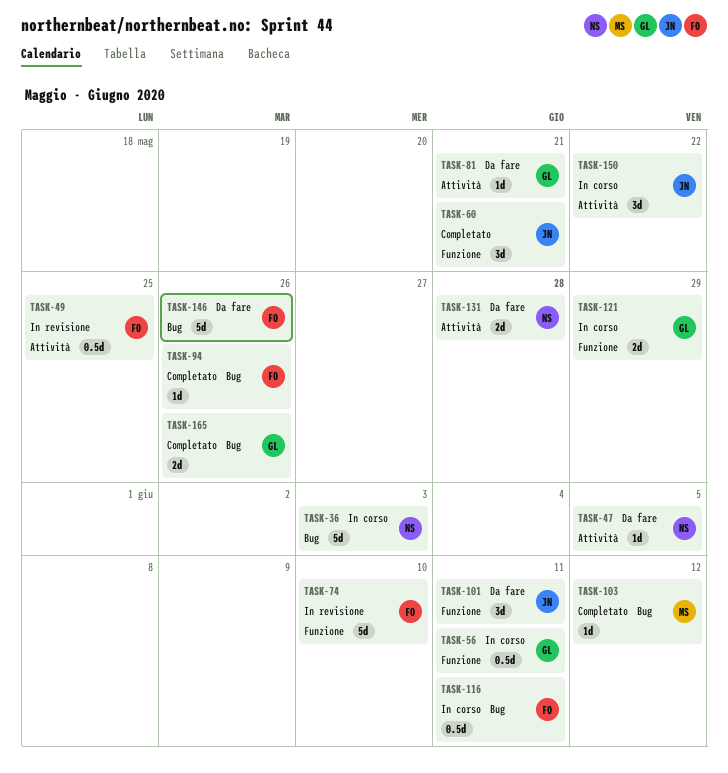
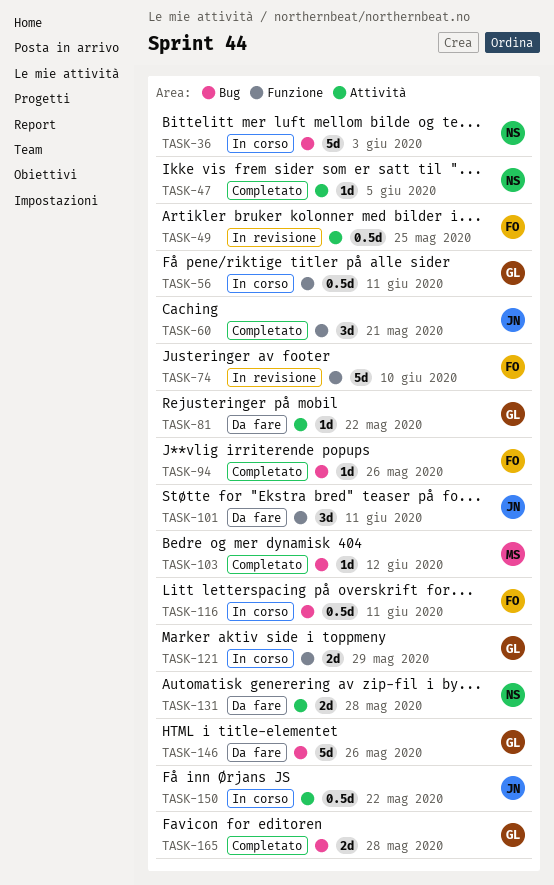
TASK-47, status: Da fare -> Completato
TASK-81, due: May 21 -> May 22
TASK-146, owner: FO -> GL
TASK-150, estimate: 3d -> 0.5d
TASK-165, due: May 26 -> May 28

